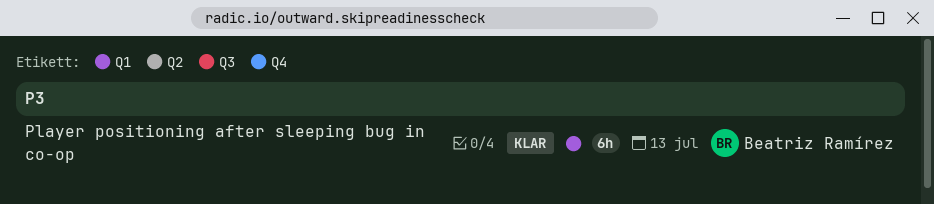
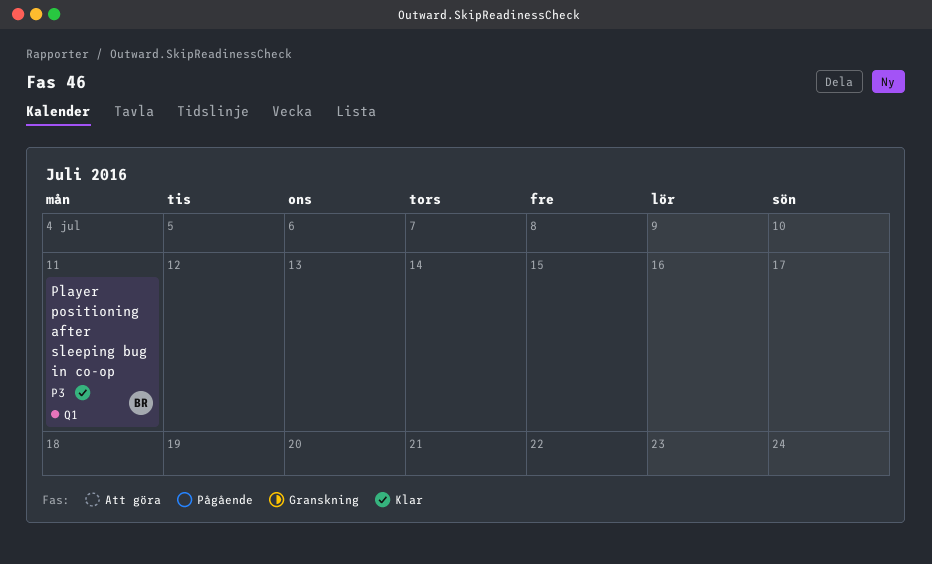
Player positioning after sleeping bug in co-op, due: Jul 13 -> Jul 11

